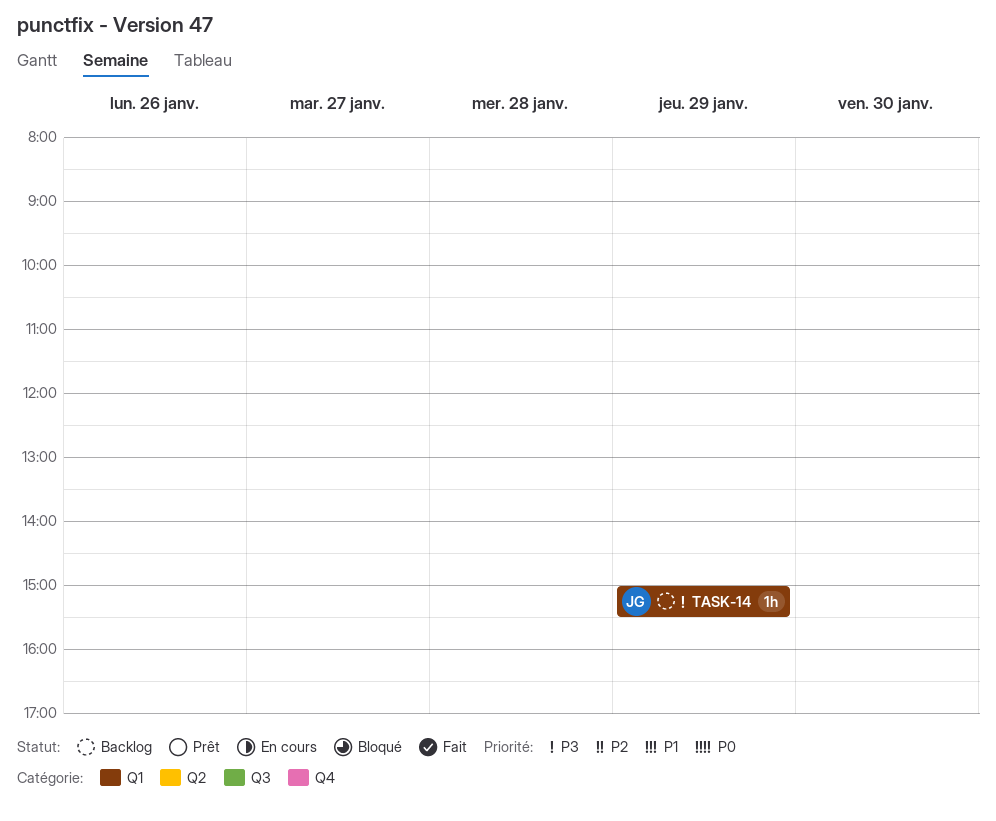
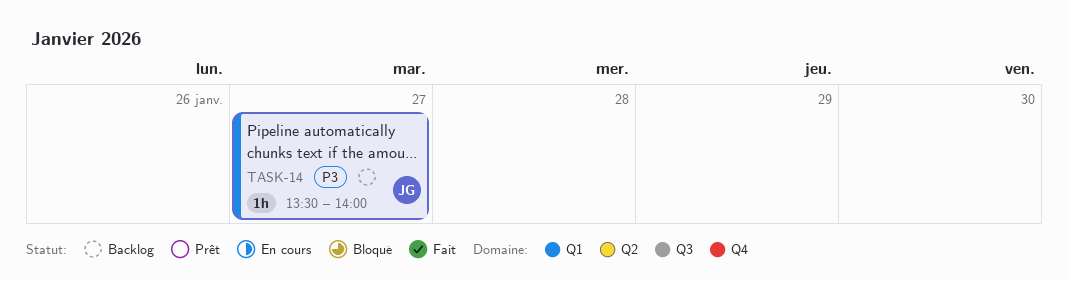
TASK-14, day: Jan 29 -> Jan 27
TASK-14, begins: 15:00 -> 13:30
TASK-14, ends: 15:30 -> 14:00

